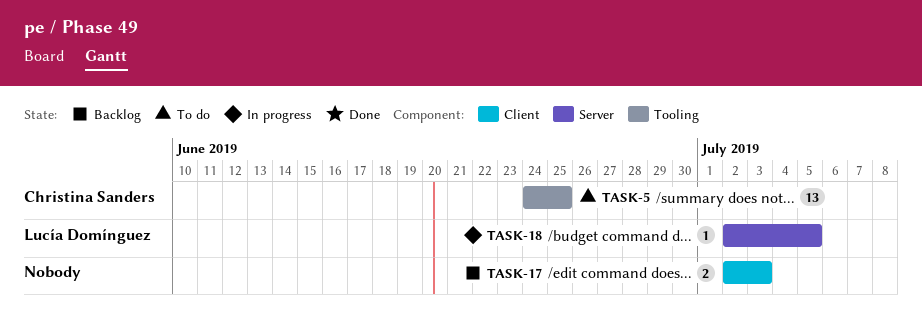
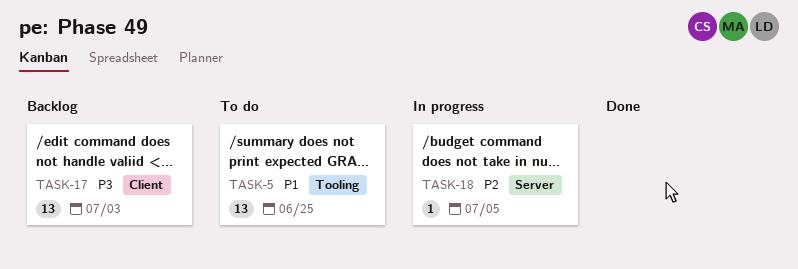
TASK-17, estimate: 2 -> 13

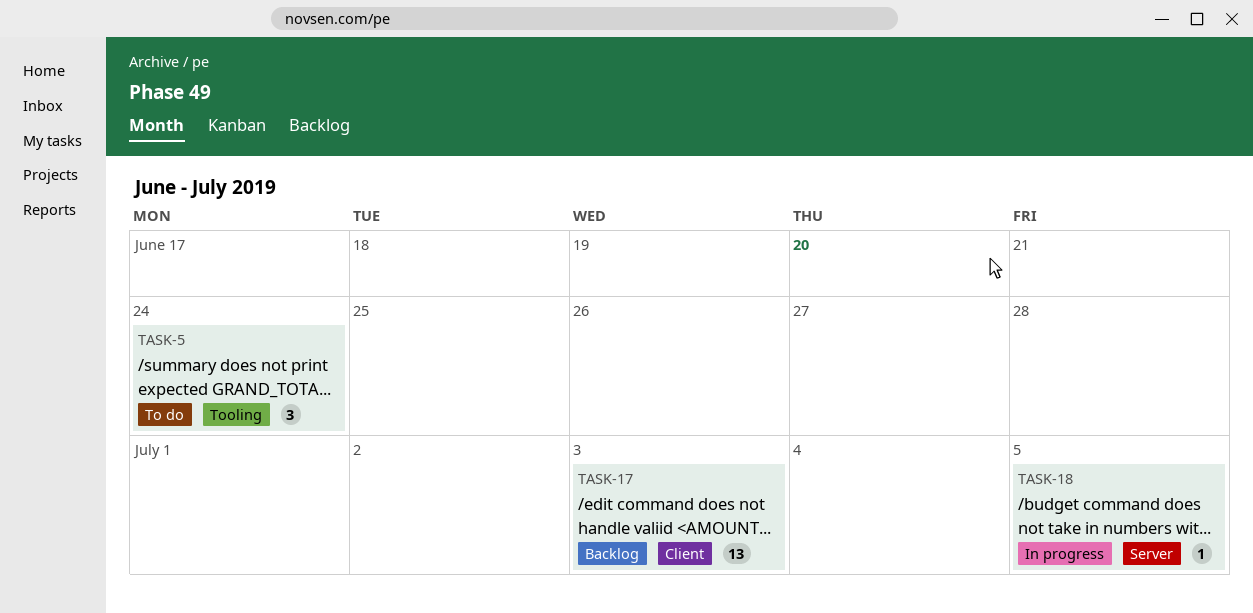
TASK-5, estimate: 13 -> 3
TASK-5, due: Jun 25 -> Jun 24

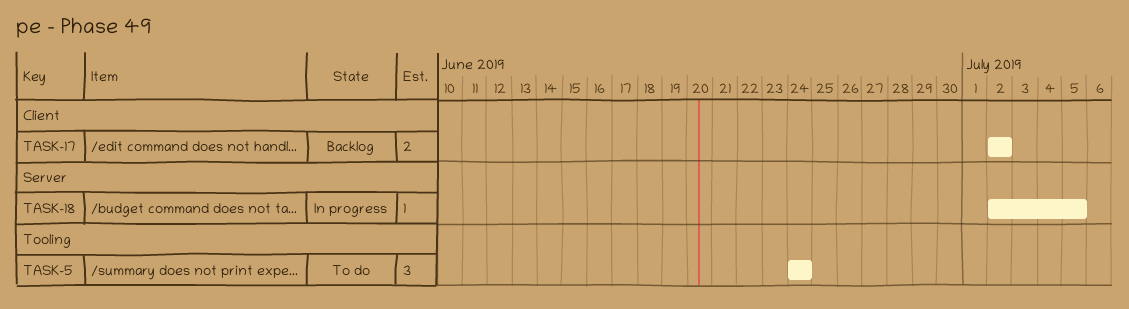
TASK-17, estimate: 13 -> 2
TASK-17, due: Jul 3 -> Jul 2

